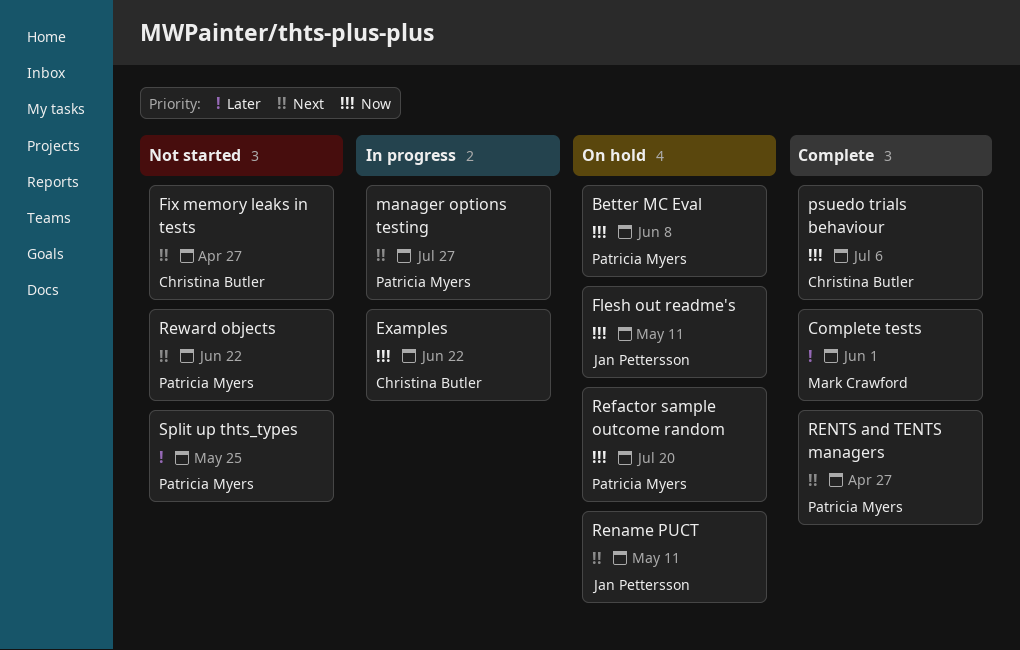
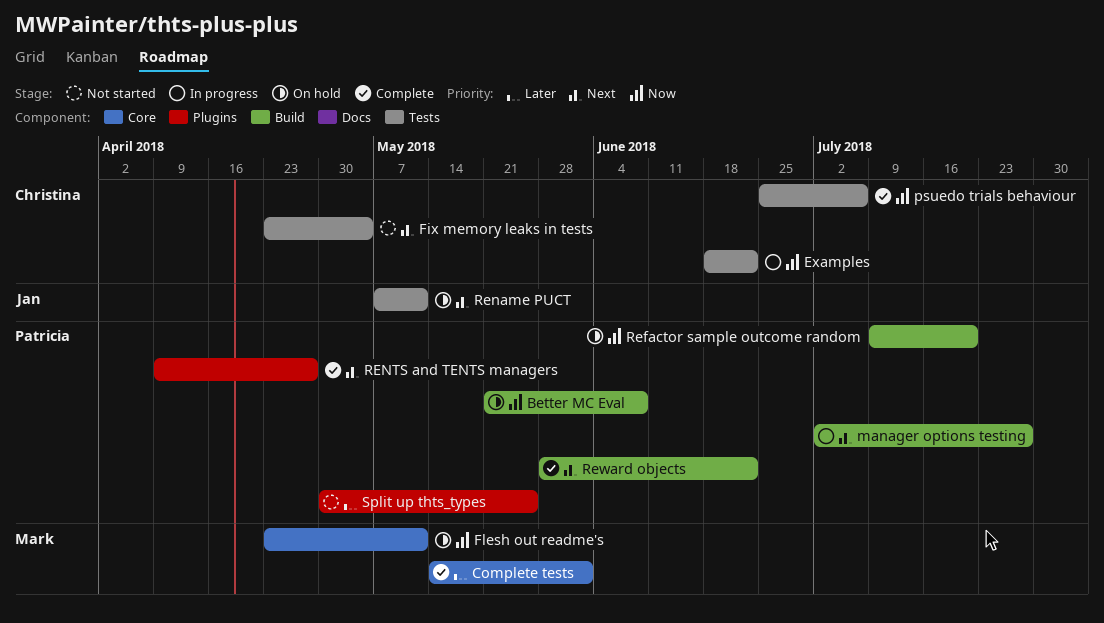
Fix memory leaks in tests, due: Apr 27 -> May 4
Flesh out readme's, owner: Jan Pettersson -> Mark Crawford
Reward objects, status: Not started -> Complete

